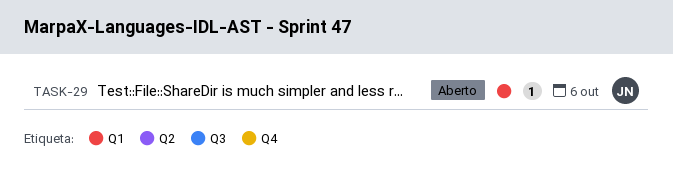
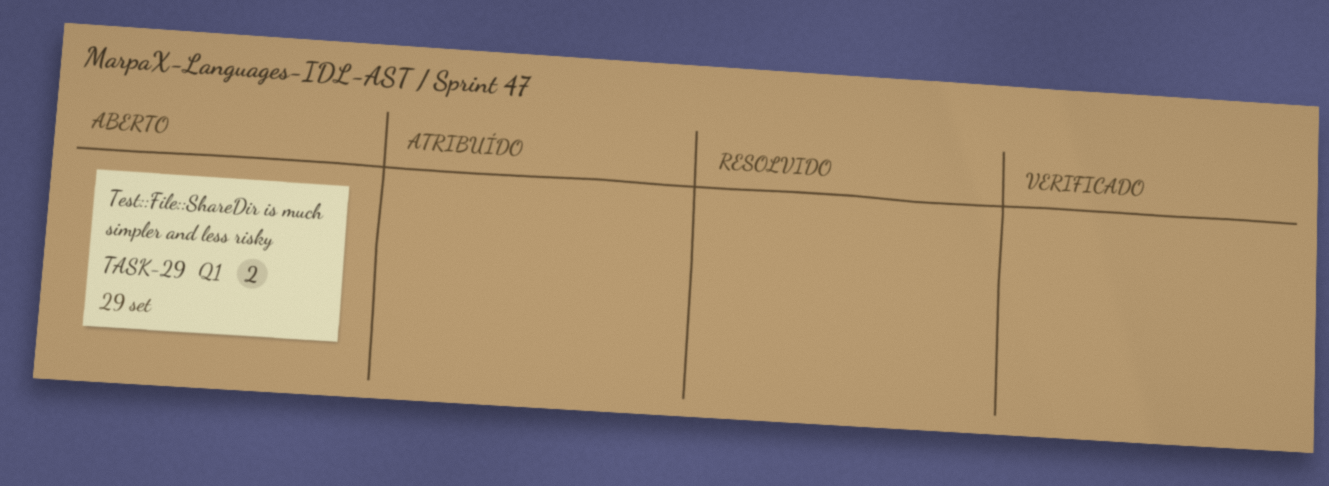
TASK-29, estimate: 1 -> 2
TASK-29, due: Oct 6 -> Sep 29

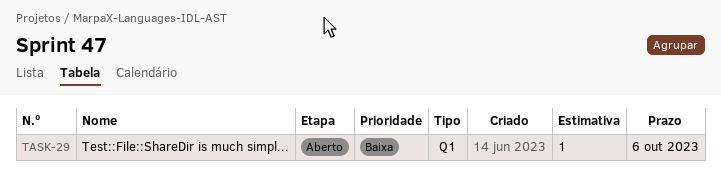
TASK-29, estimate: 2 -> 1
TASK-29, due: Sep 29 -> Oct 6

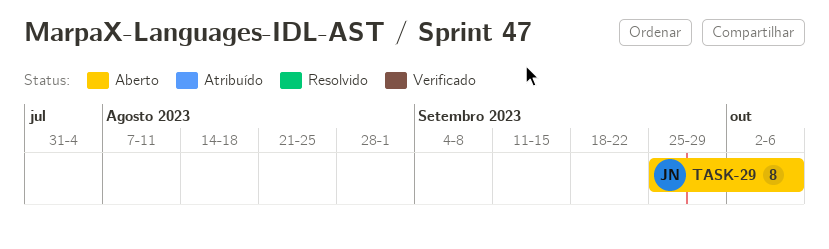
TASK-29, estimate: 1 -> 8

